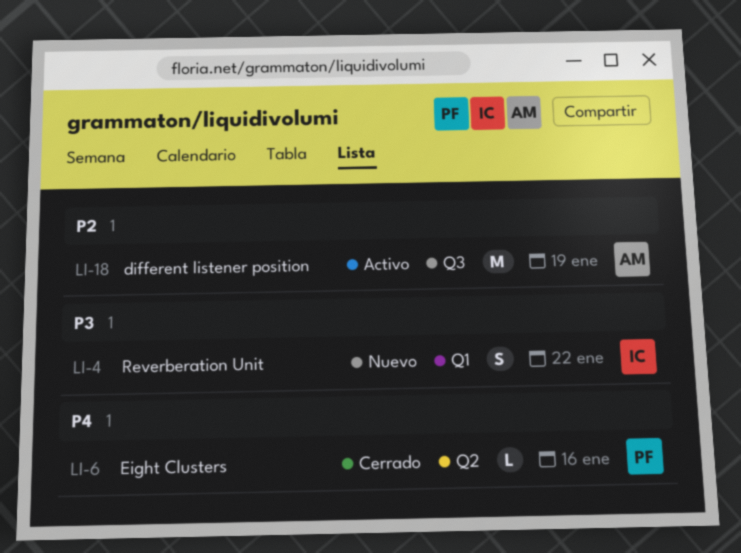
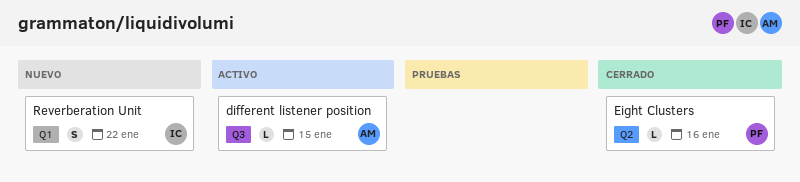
different listener position, estimate: M -> L
different listener position, due: Jan 19 -> Jan 15

